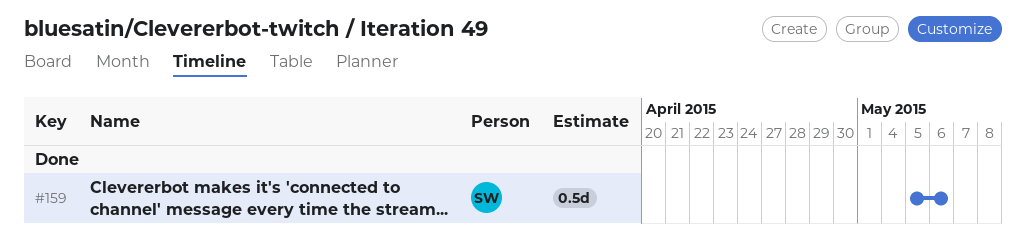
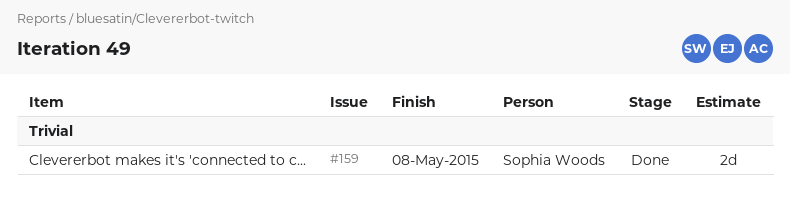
#159, estimate: 0.5d -> 2d
#159, due: May 6 -> May 8

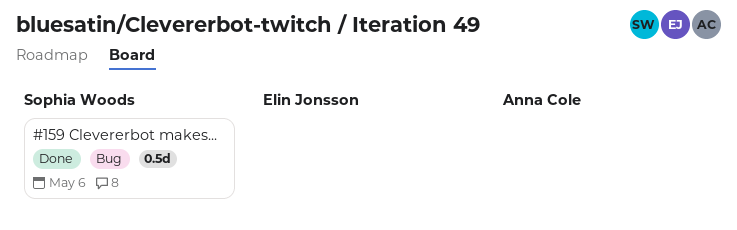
#159, estimate: 2d -> 0.5d
#159, due: May 8 -> May 6

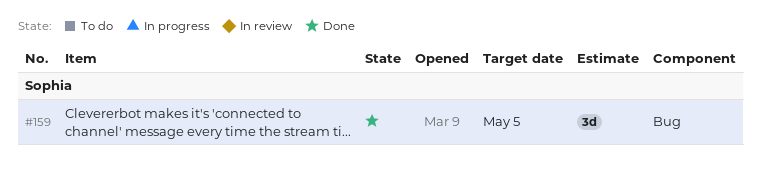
#159, estimate: 0.5d -> 3d
#159, due: May 6 -> May 5

